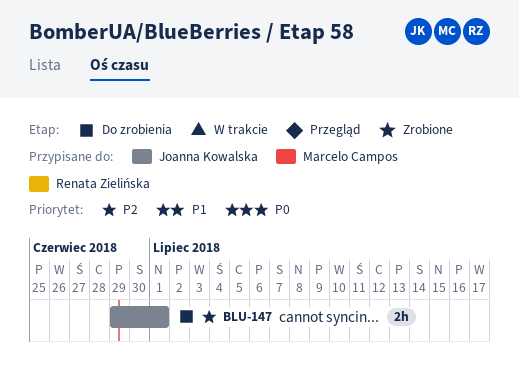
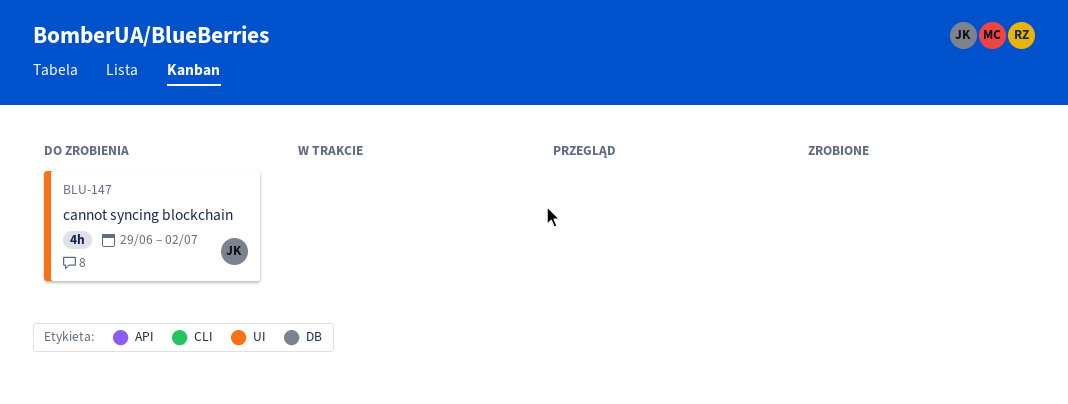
BLU-147, estimate: 2h -> 4h
BLU-147, due: Jul 1 -> Jul 2

